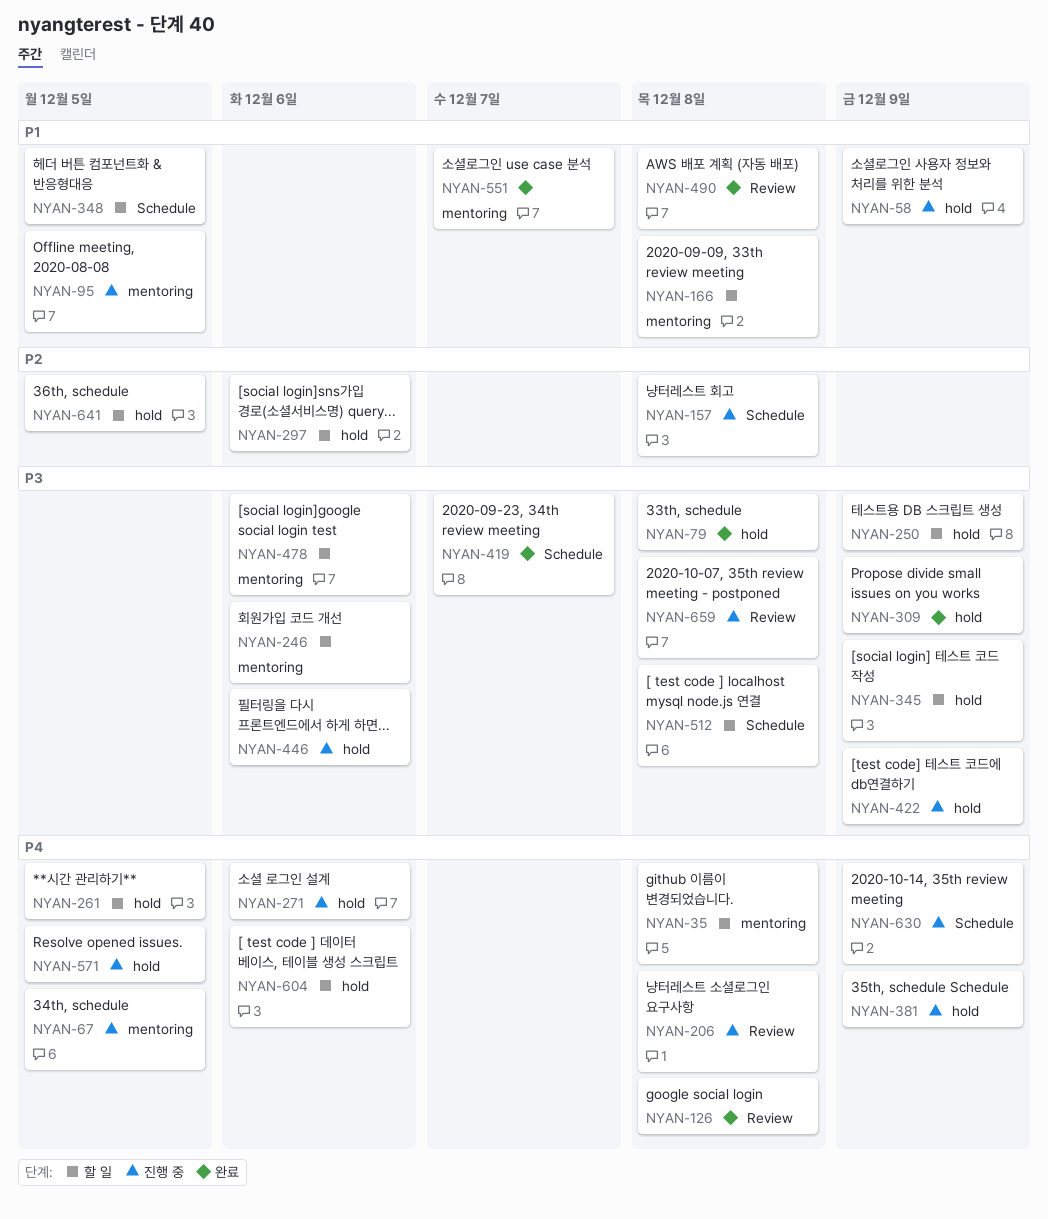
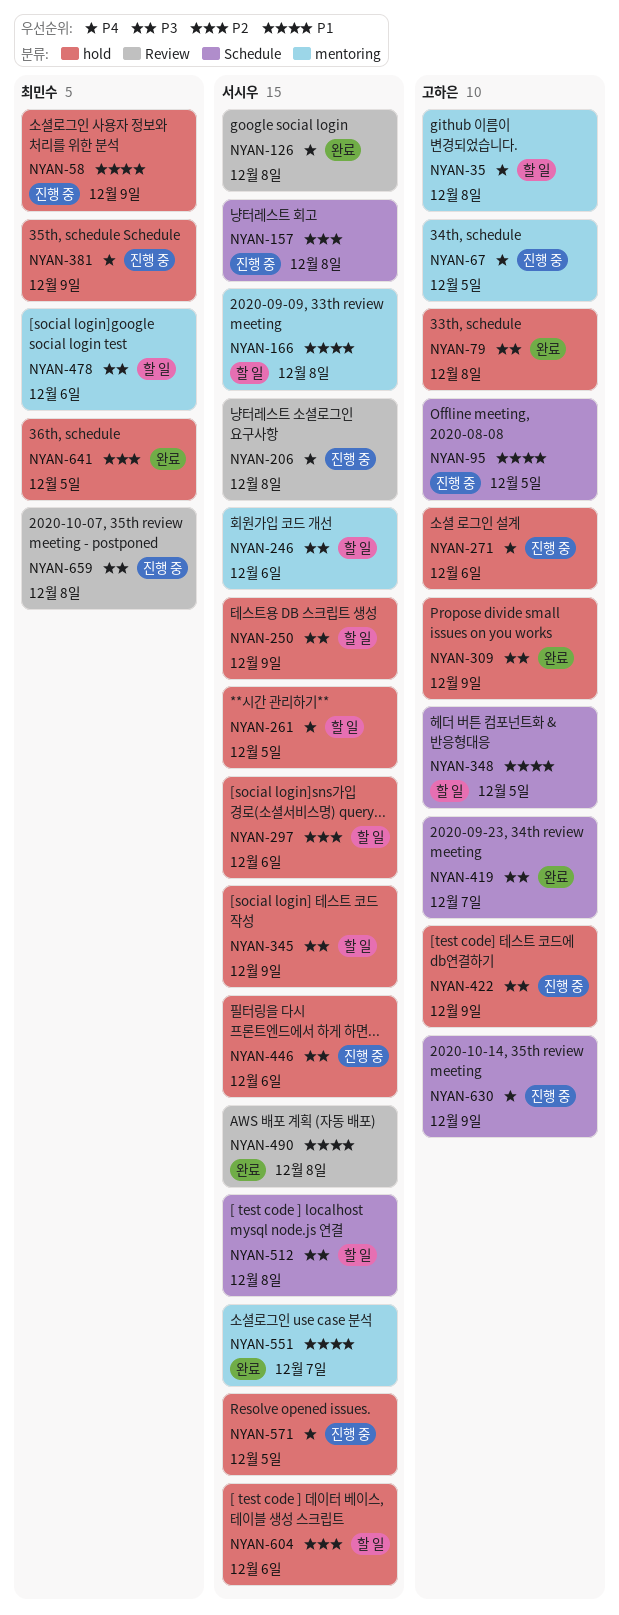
NYAN-95, label: mentoring -> Schedule
NYAN-604, priority: P4 -> P2
NYAN-641, status: 할 일 -> 완료

